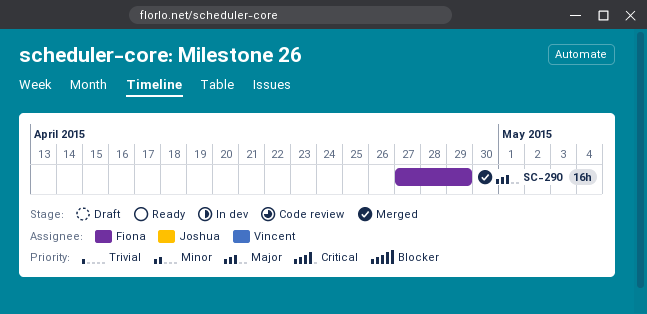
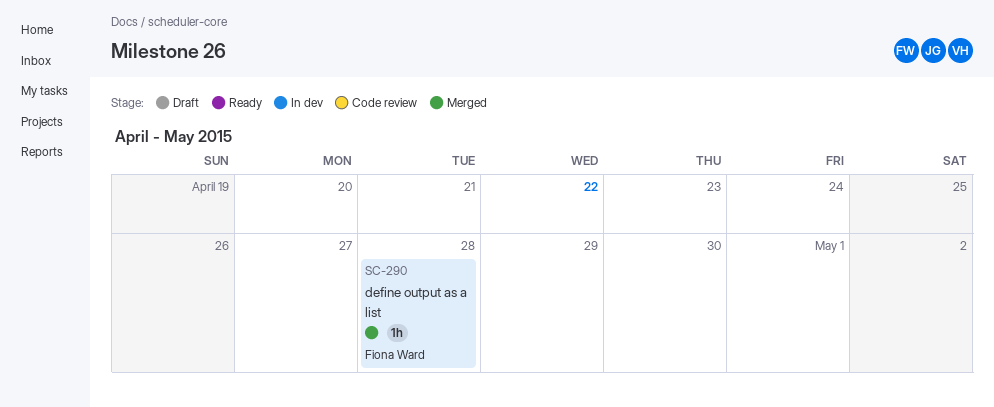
SC-290, estimate: 16h -> 1h
SC-290, due: Apr 29 -> Apr 28

